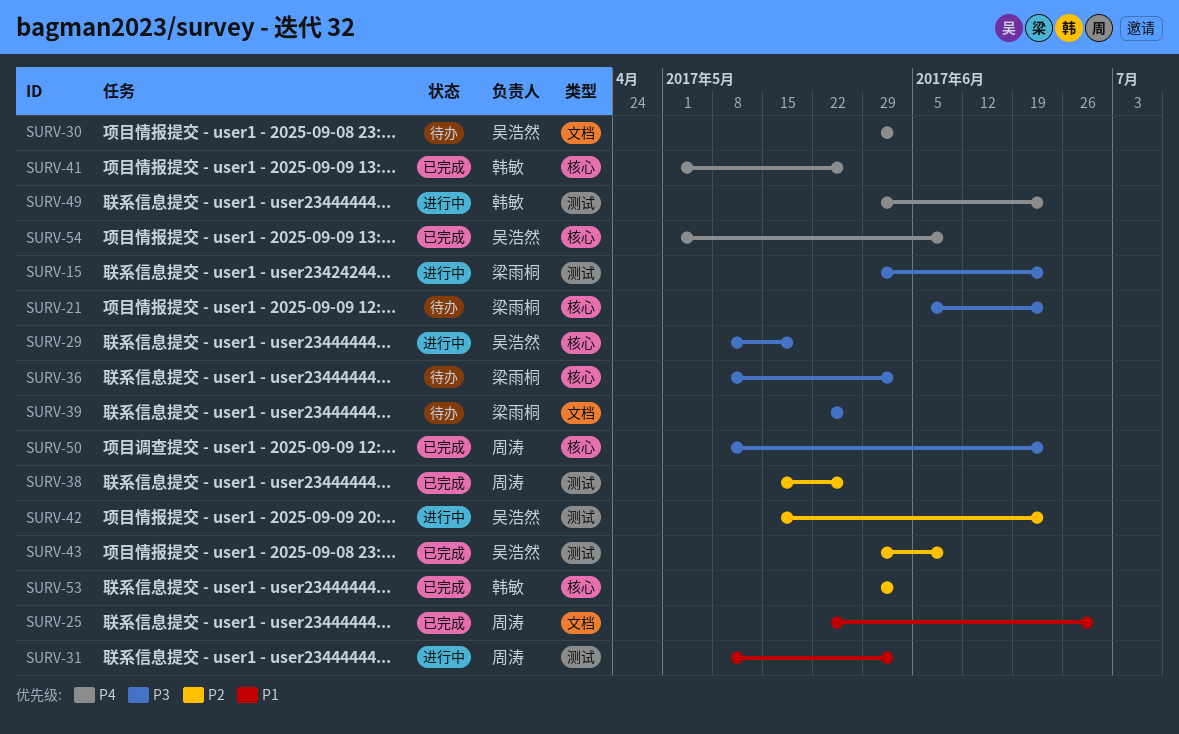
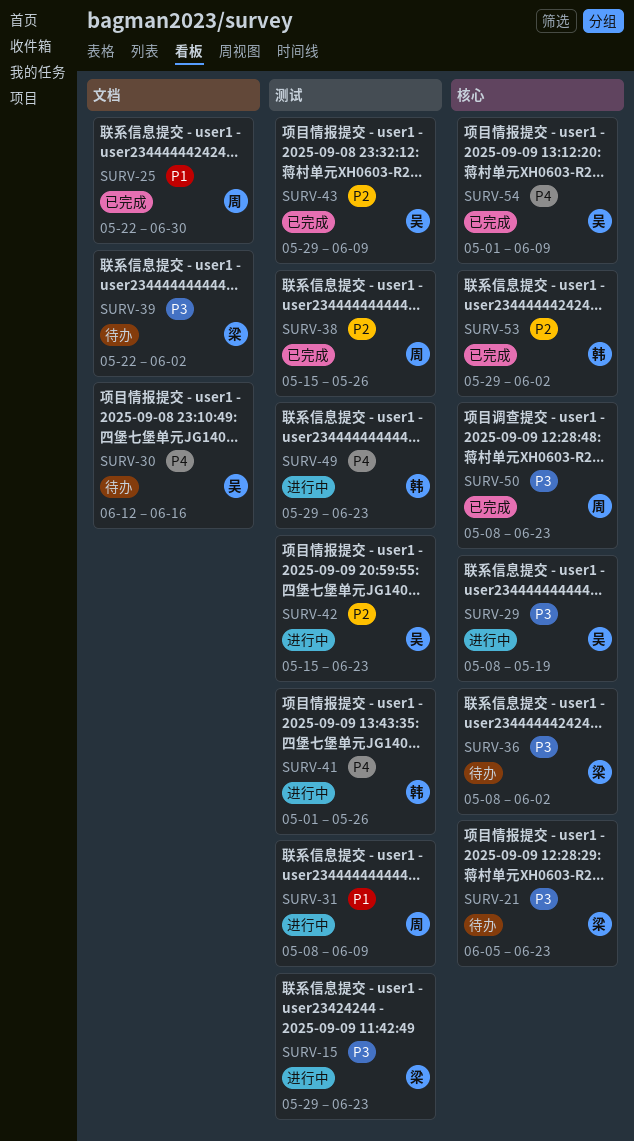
SURV-30, start: May 29 -> Jun 12
SURV-30, due: Jun 2 -> Jun 16
SURV-31, due: Jun 2 -> Jun 9
SURV-39, due: May 26 -> Jun 2
SURV-41, status: 已完成 -> 进行中
SURV-41, label: 核心 -> 测试

